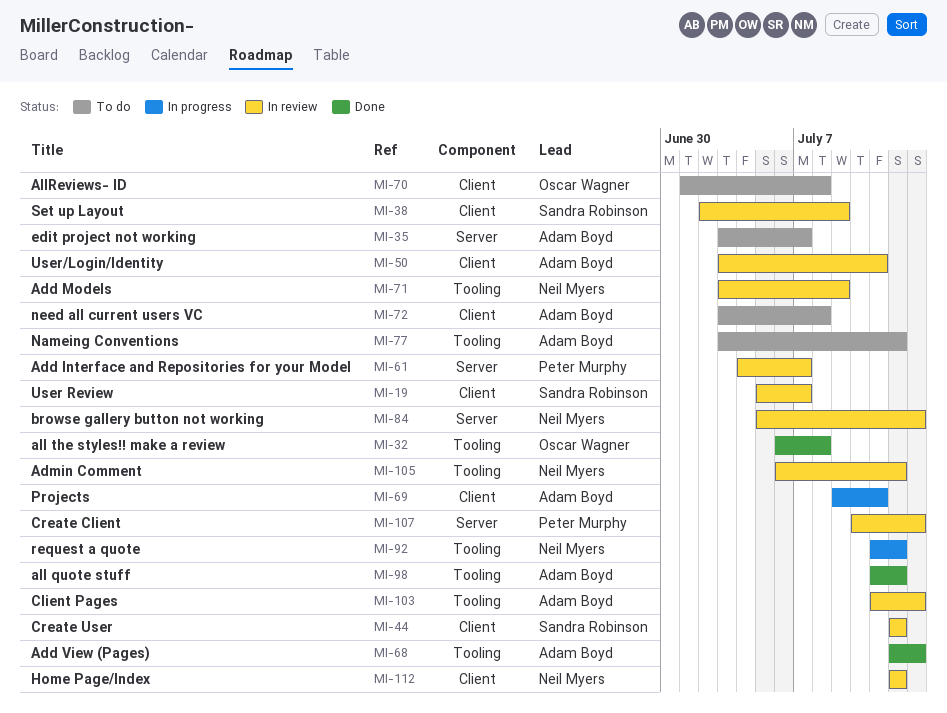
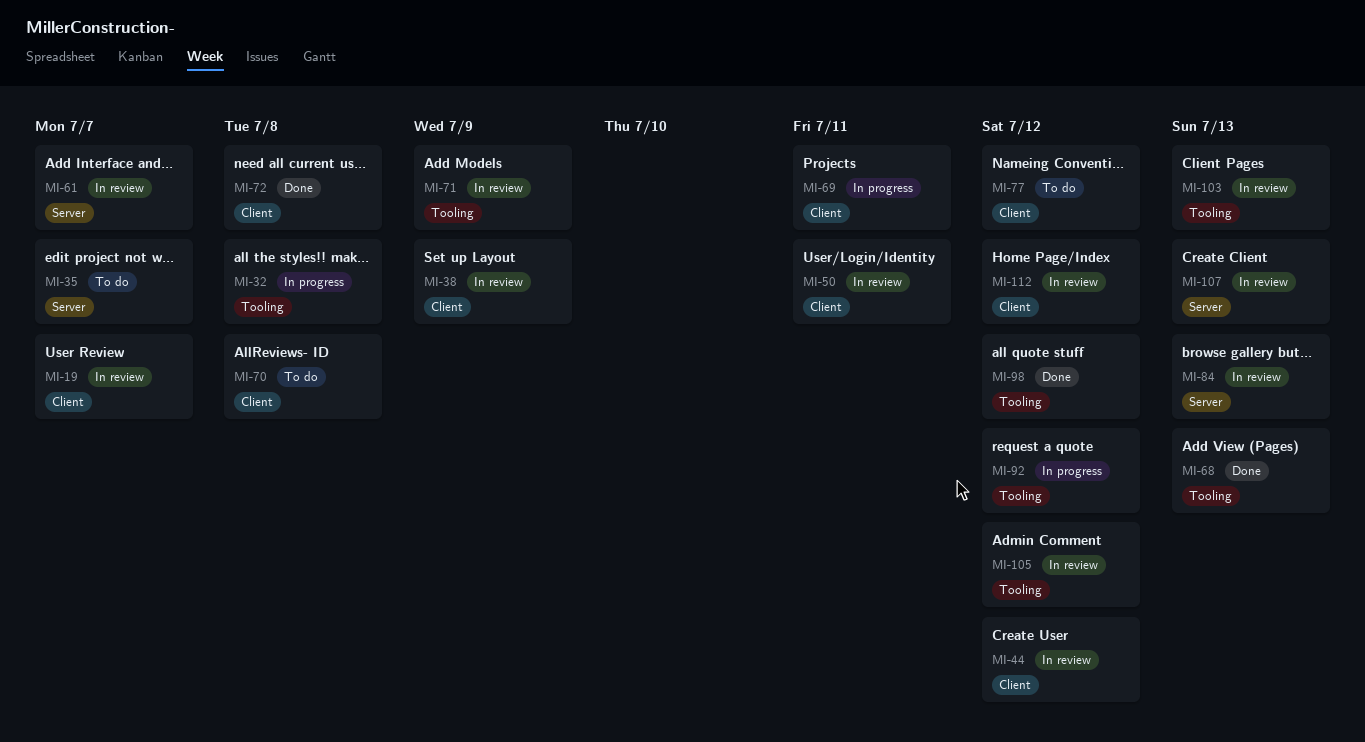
MI-32, status: Done -> In progress
MI-72, status: To do -> Done
MI-77, label: Tooling -> Client

